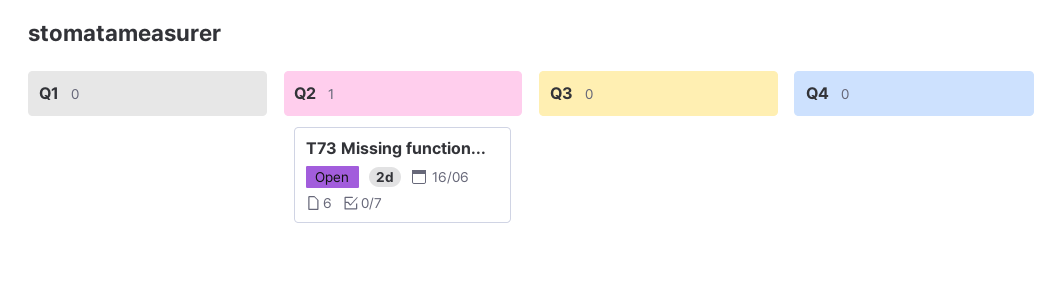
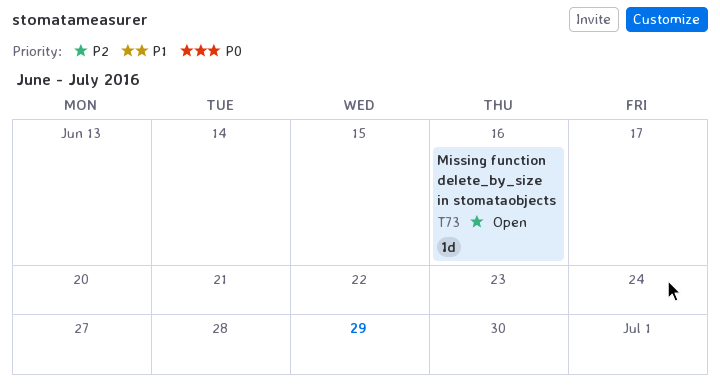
T73, estimate: 2d -> 1d

